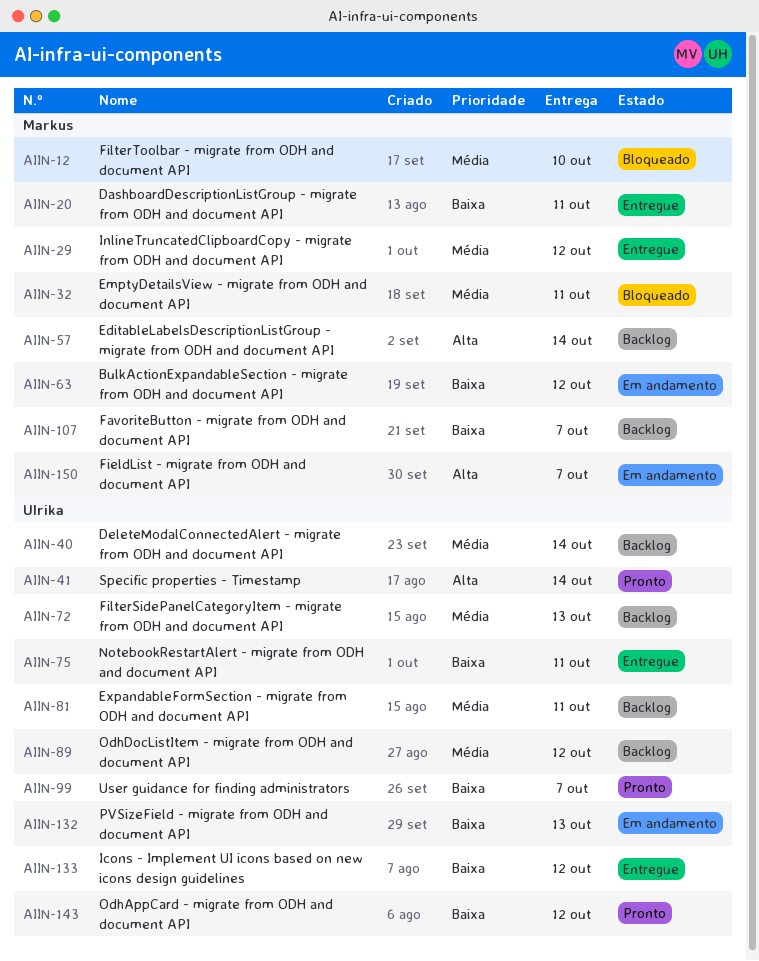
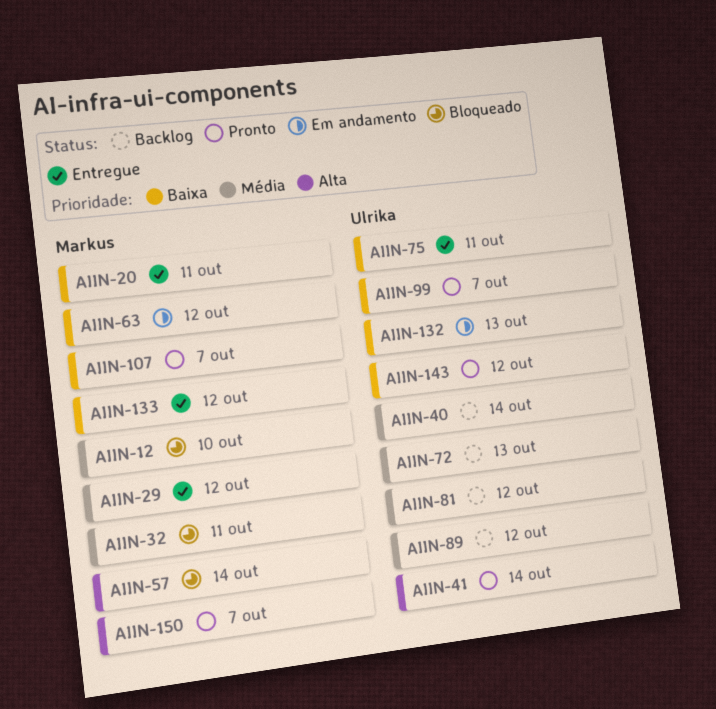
AIIN-57, status: Backlog -> Bloqueado
AIIN-81, due: Oct 11 -> Oct 12
AIIN-107, status: Backlog -> Pronto
AIIN-133, owner: Ulrika -> Markus
AIIN-150, status: Em andamento -> Pronto

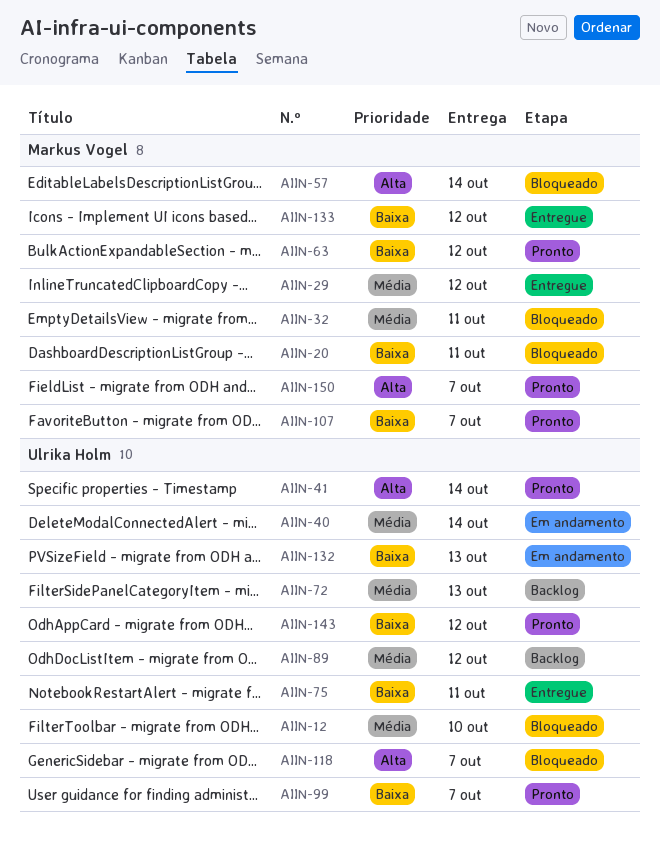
AIIN-12, owner: Markus Vogel -> Ulrika Holm
AIIN-20, status: Entregue -> Bloqueado
AIIN-40, status: Backlog -> Em andamento
AIIN-63, status: Em andamento -> Pronto
AIIN-81: present -> none
AIIN-118: none -> present

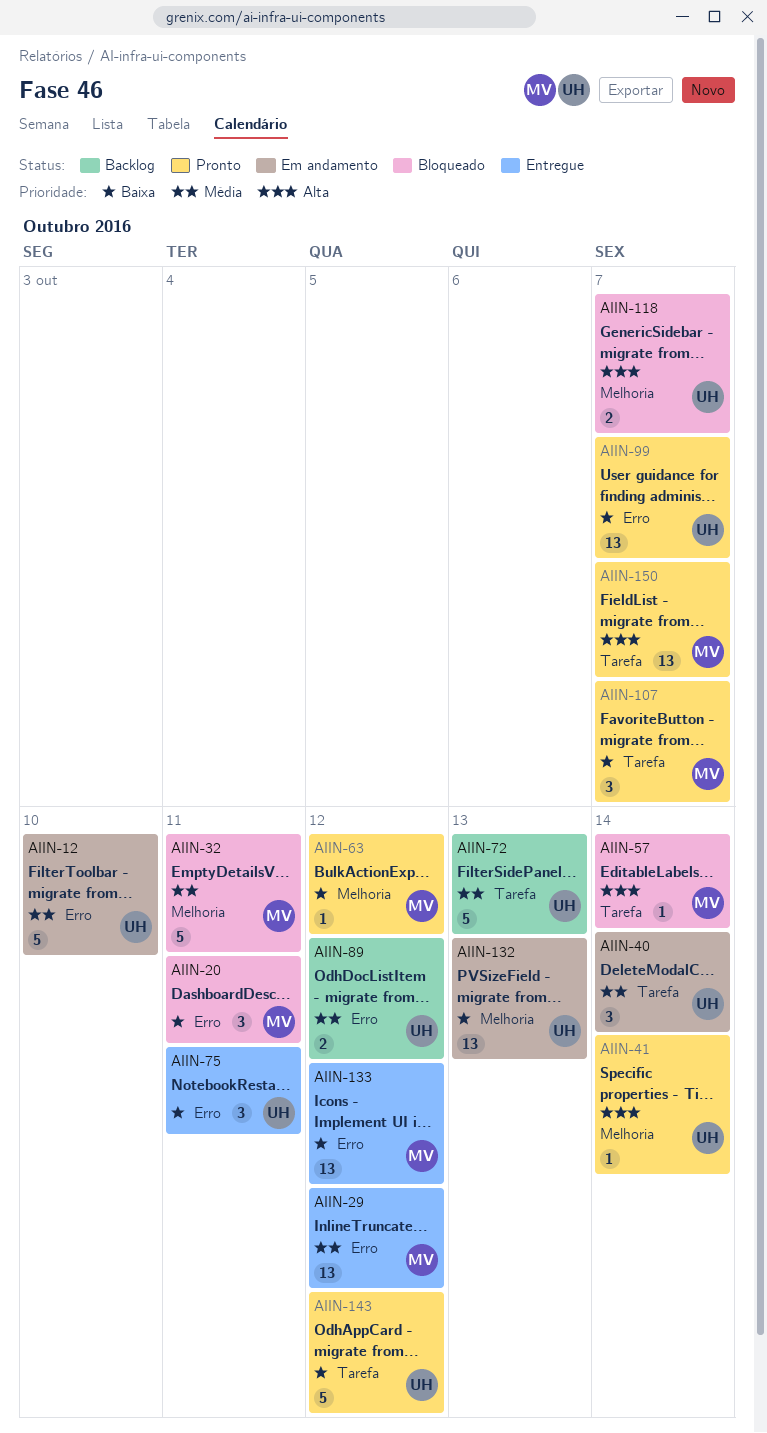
AIIN-12, status: Bloqueado -> Em andamento

